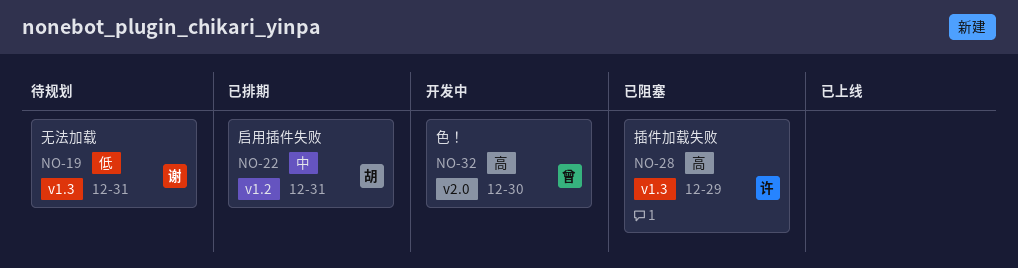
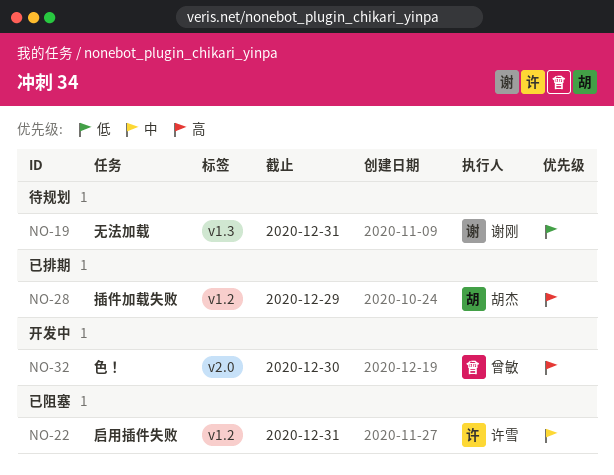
NO-22, status: 已排期 -> 已阻塞
NO-22, owner: 胡杰 -> 许雪
NO-28, status: 已阻塞 -> 已排期
NO-28, owner: 许雪 -> 胡杰
NO-28, label: v1.3 -> v1.2

